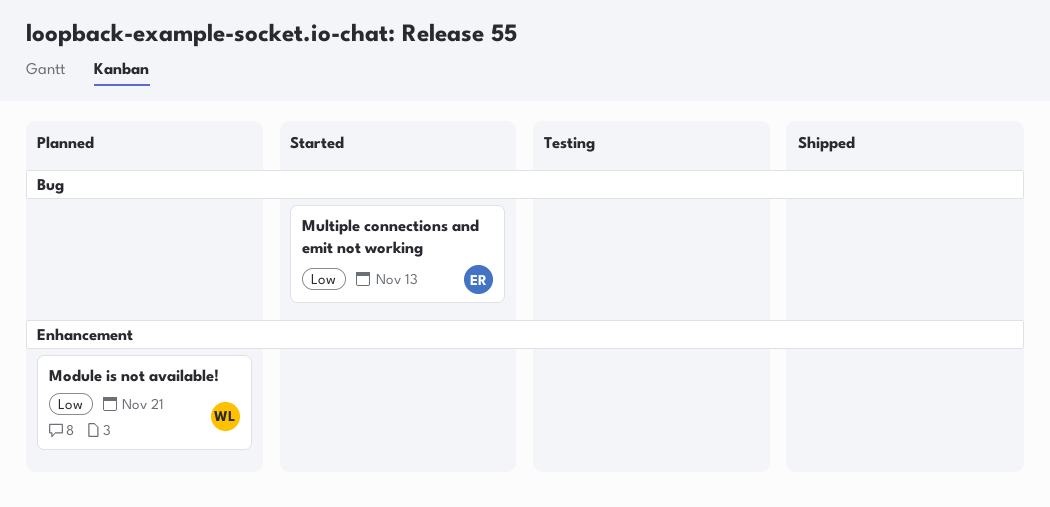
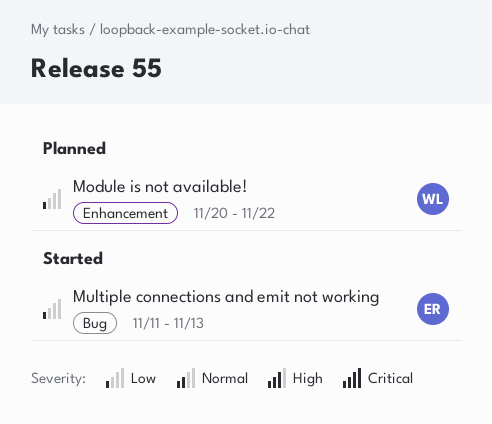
Module is not available!, due: Nov 21 -> Nov 22

